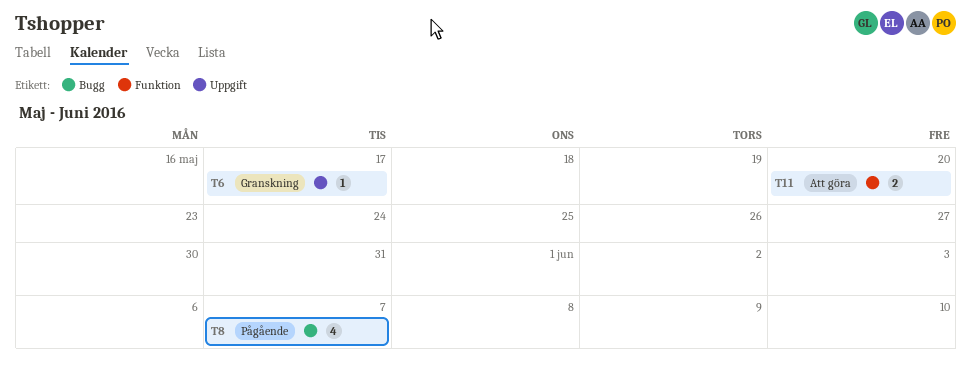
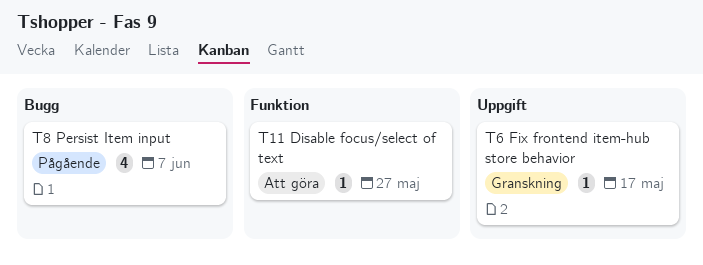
T11, estimate: 2 -> 1
T11, due: May 20 -> May 27

